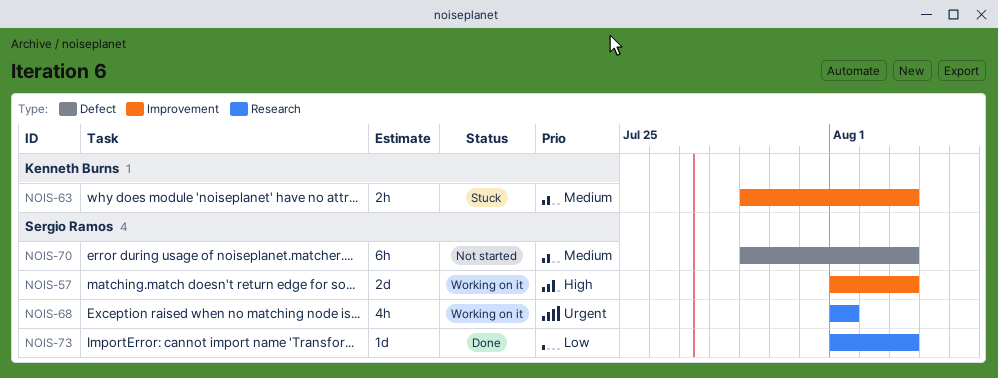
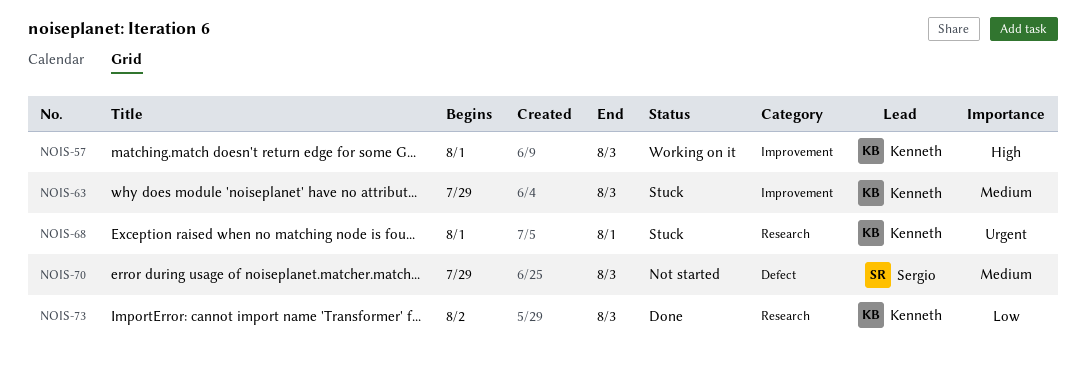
NOIS-57, owner: Sergio Ramos -> Kenneth Burns
NOIS-68, status: Working on it -> Stuck
NOIS-68, owner: Sergio Ramos -> Kenneth Burns
NOIS-73, owner: Sergio Ramos -> Kenneth Burns
NOIS-73, start: Aug 1 -> Aug 2

